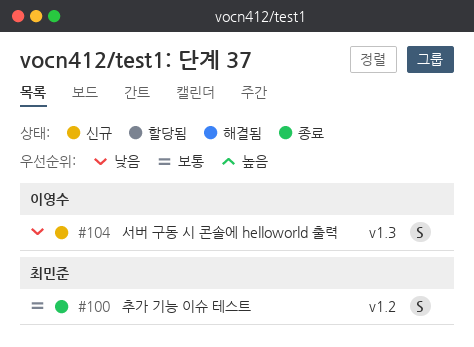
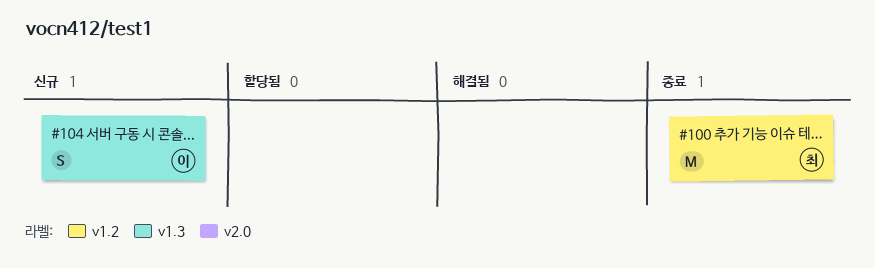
#100, estimate: S -> M

